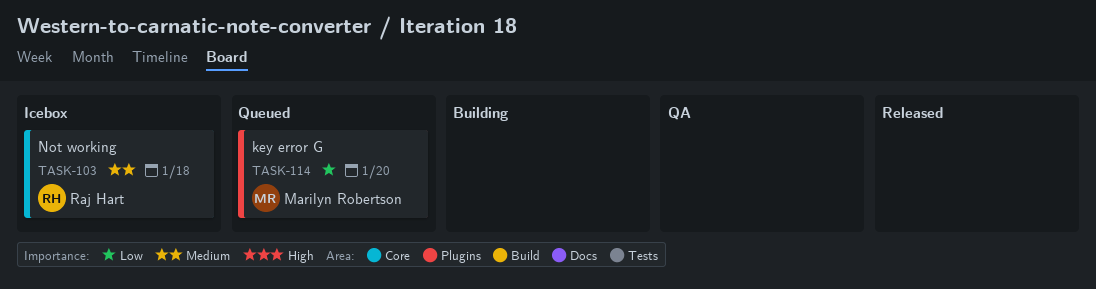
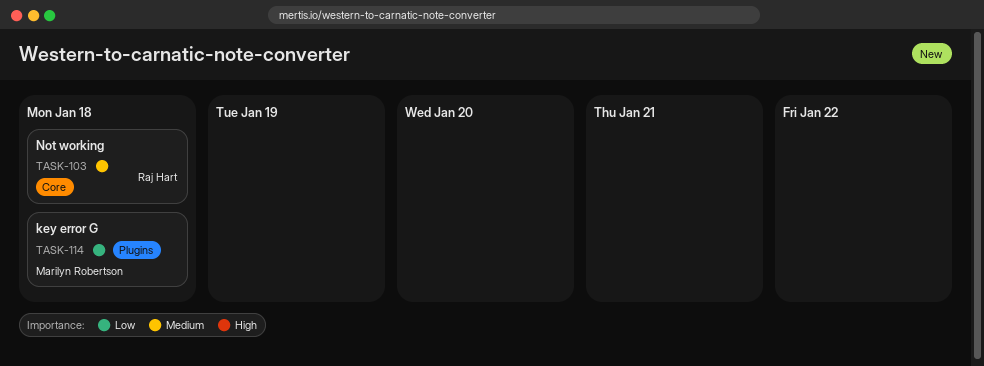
TASK-114, due: Jan 20 -> Jan 18

